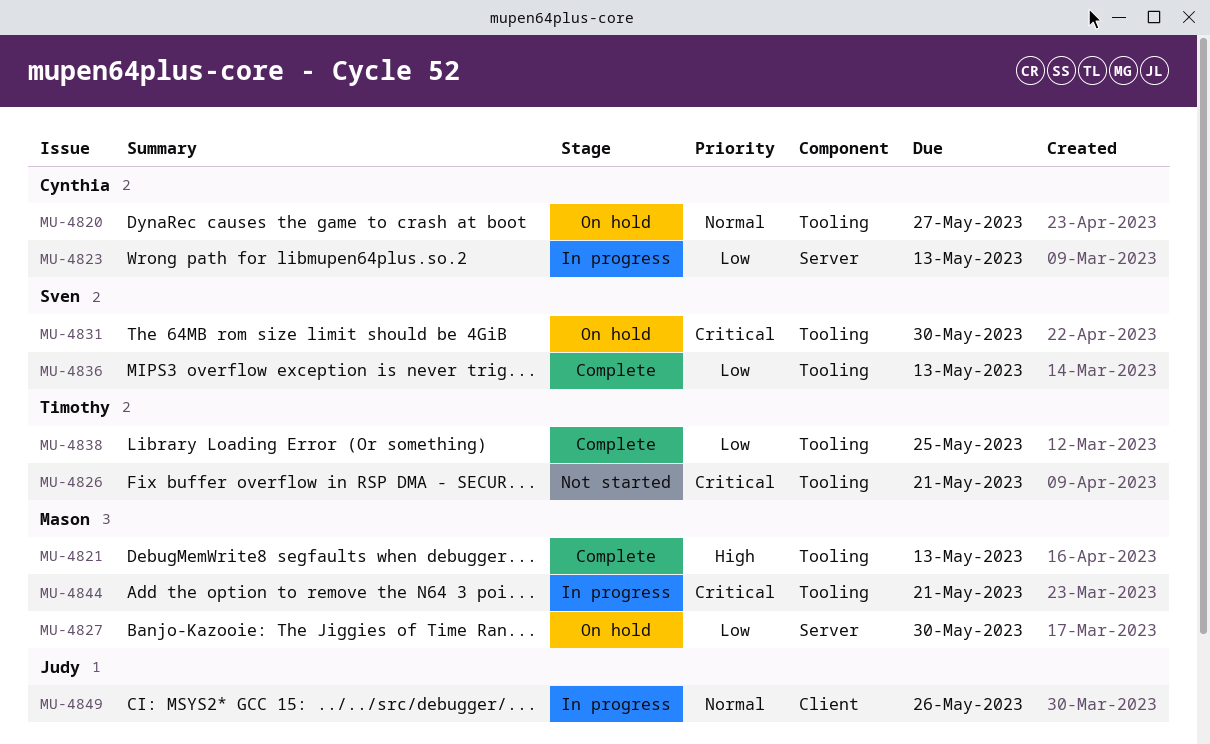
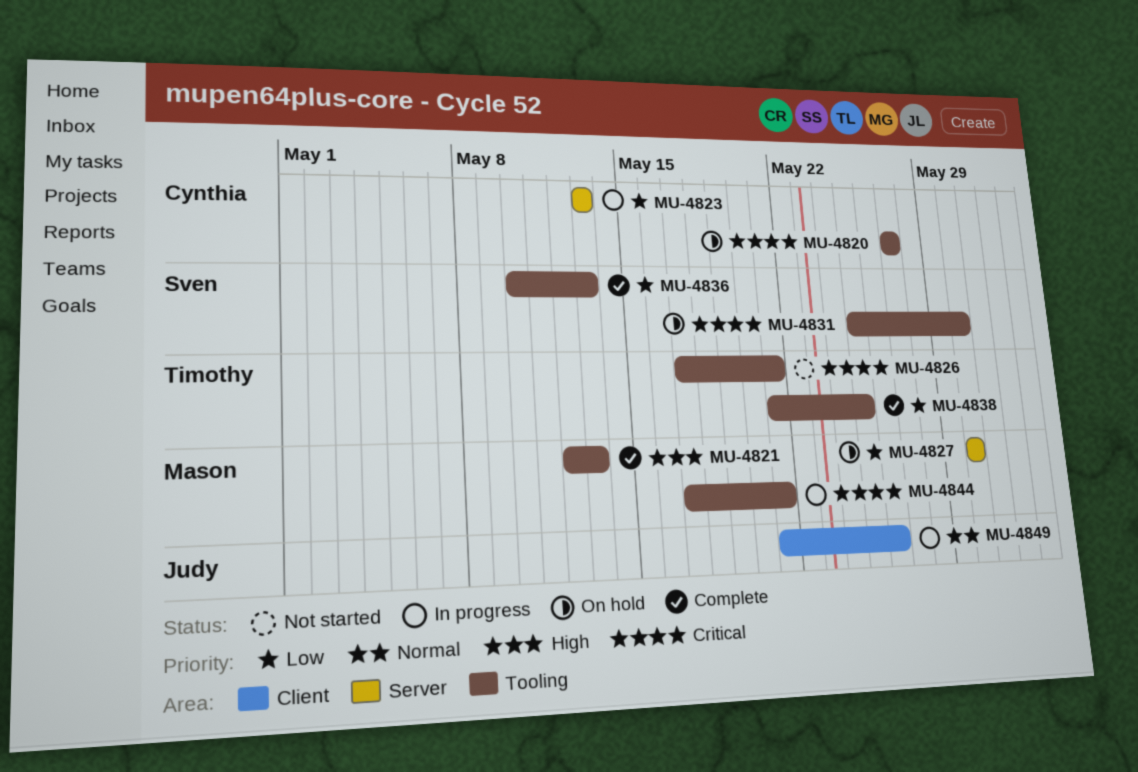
MU-4820, priority: Normal -> Critical

